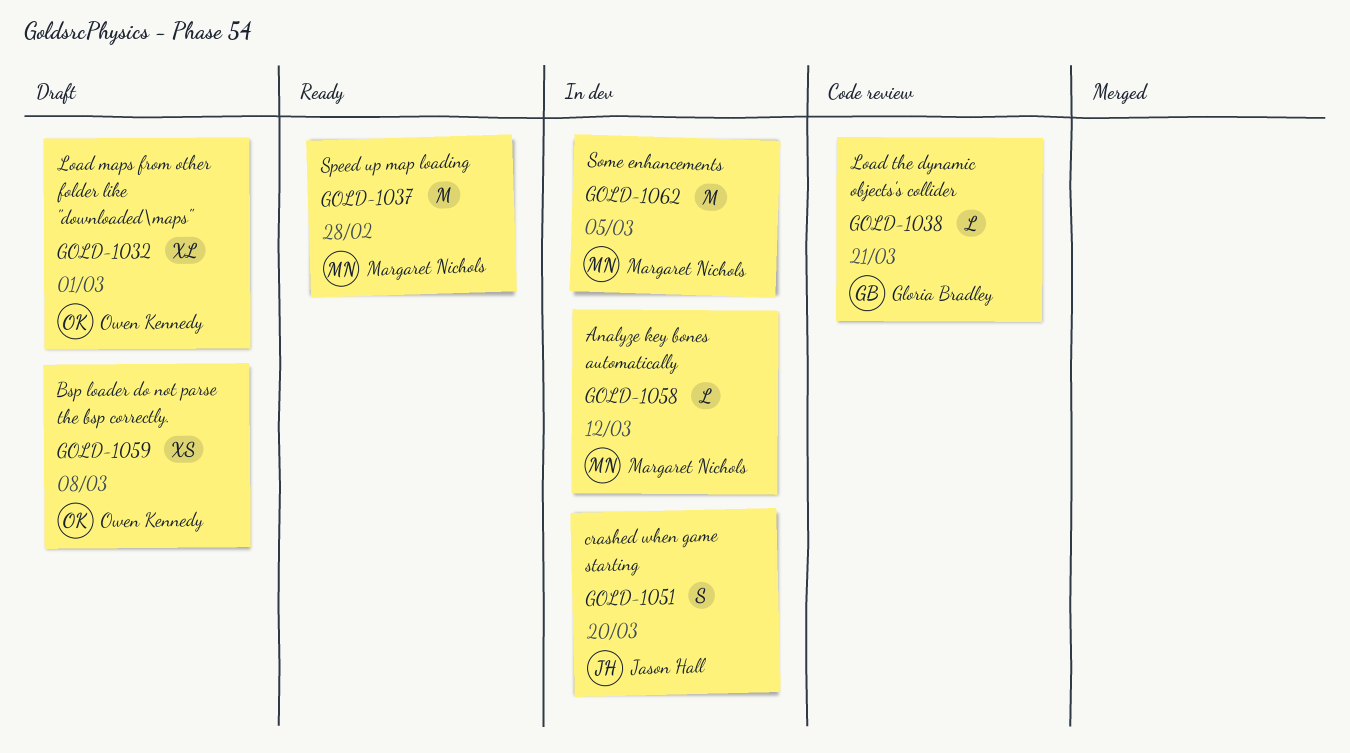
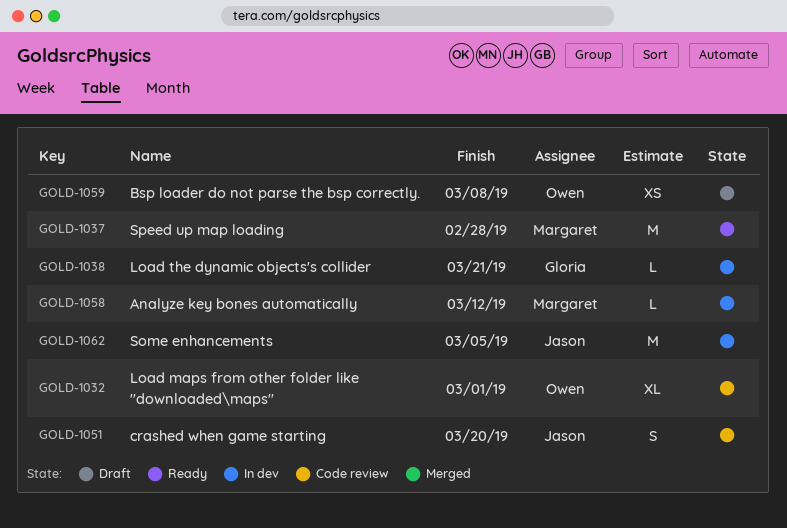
GOLD-1032, status: Draft -> Code review
GOLD-1038, status: Code review -> In dev
GOLD-1051, status: In dev -> Code review
GOLD-1062, owner: Margaret Nichols -> Jason Hall

